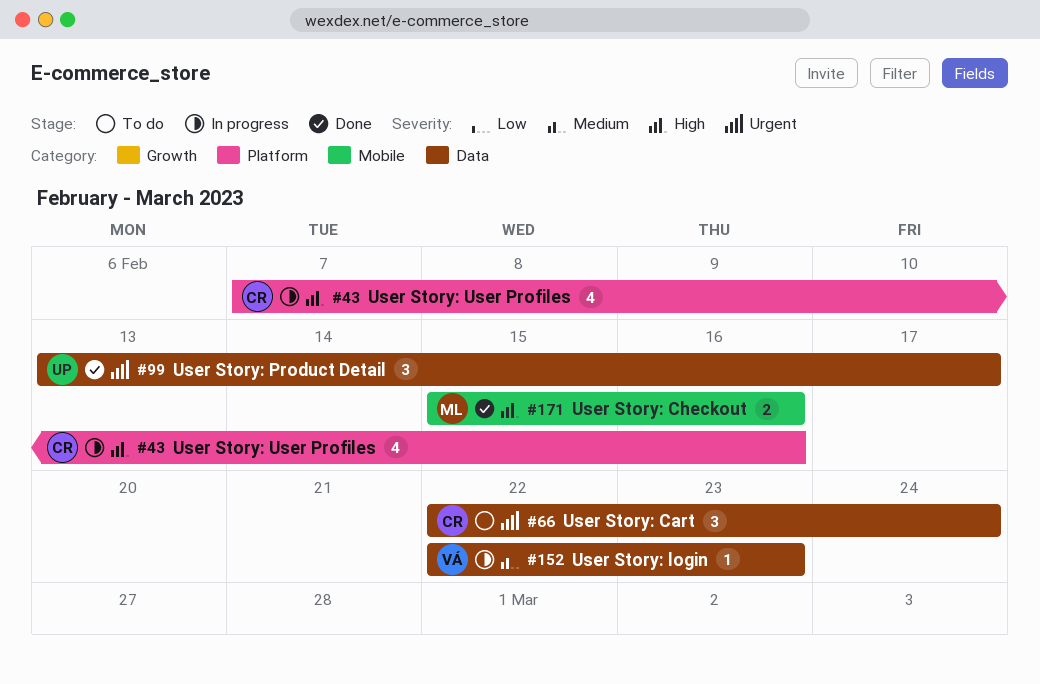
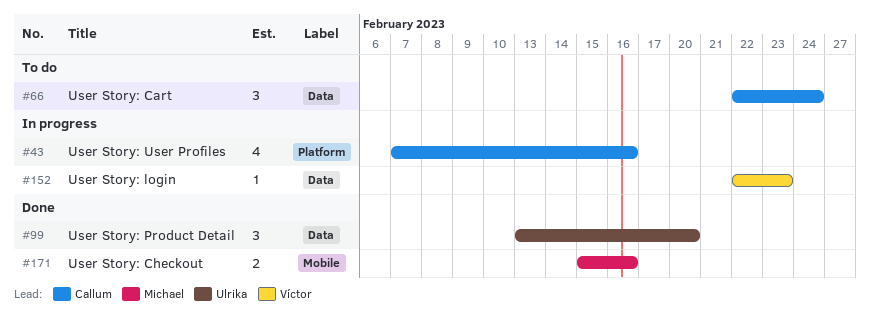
#99, due: Feb 17 -> Feb 20

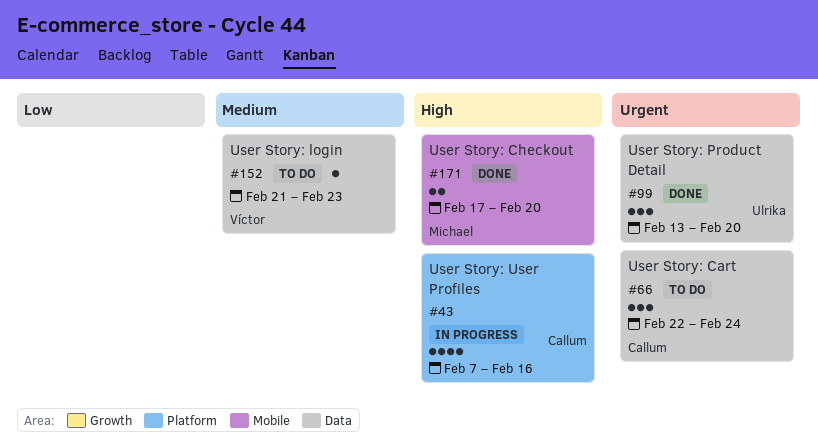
#152, status: In progress -> To do
#152, start: Feb 22 -> Feb 21
#171, start: Feb 15 -> Feb 17
#171, due: Feb 16 -> Feb 20

